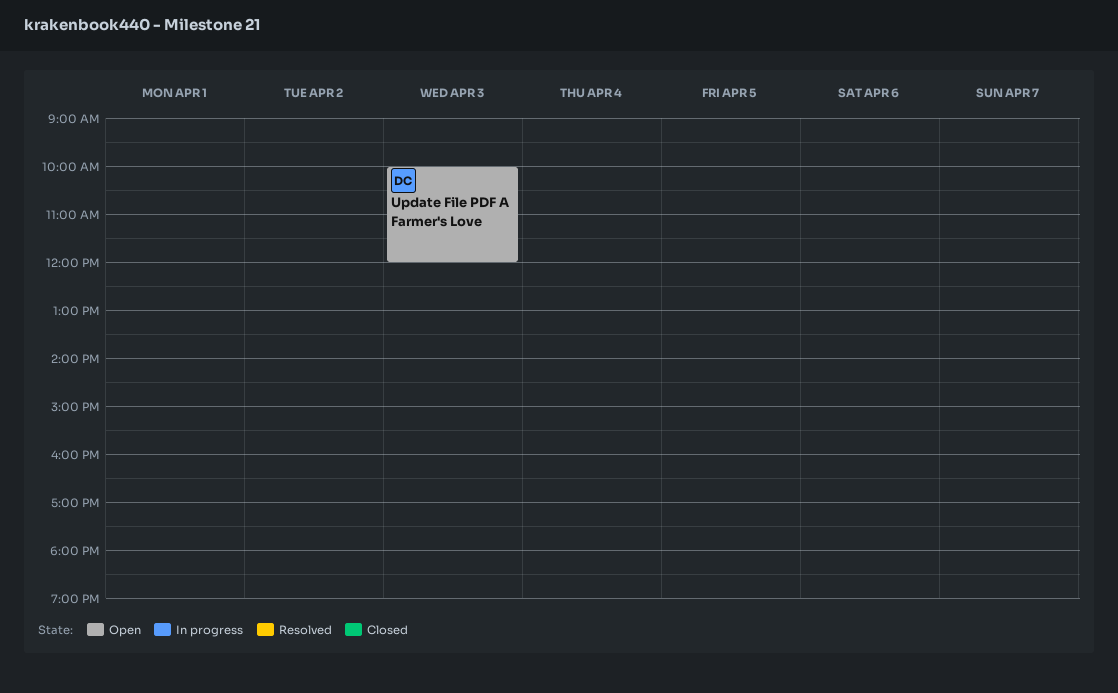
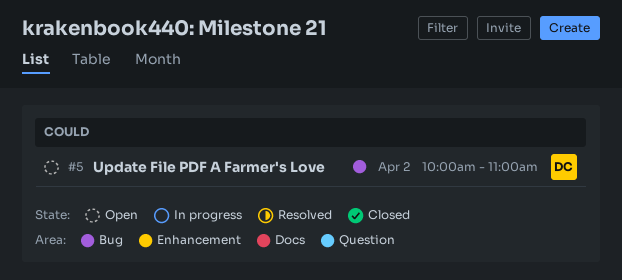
Update File PDF A Farmer's Love, day: Apr 3 -> Apr 2
Update File PDF A Farmer's Love, ends: 12:00 -> 11:00

